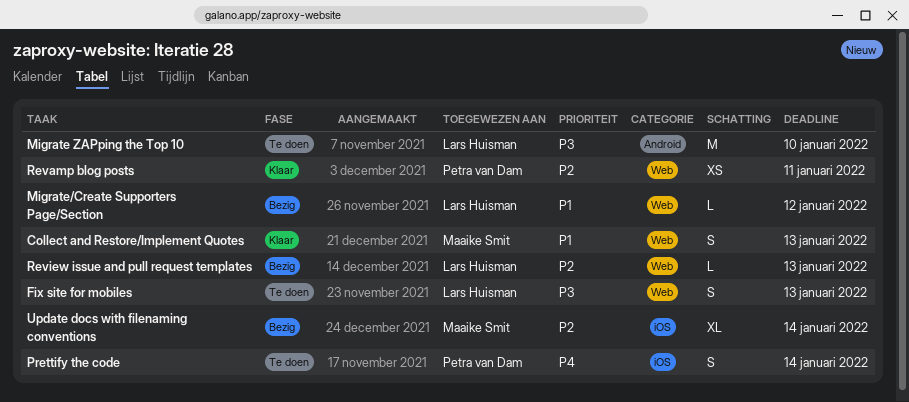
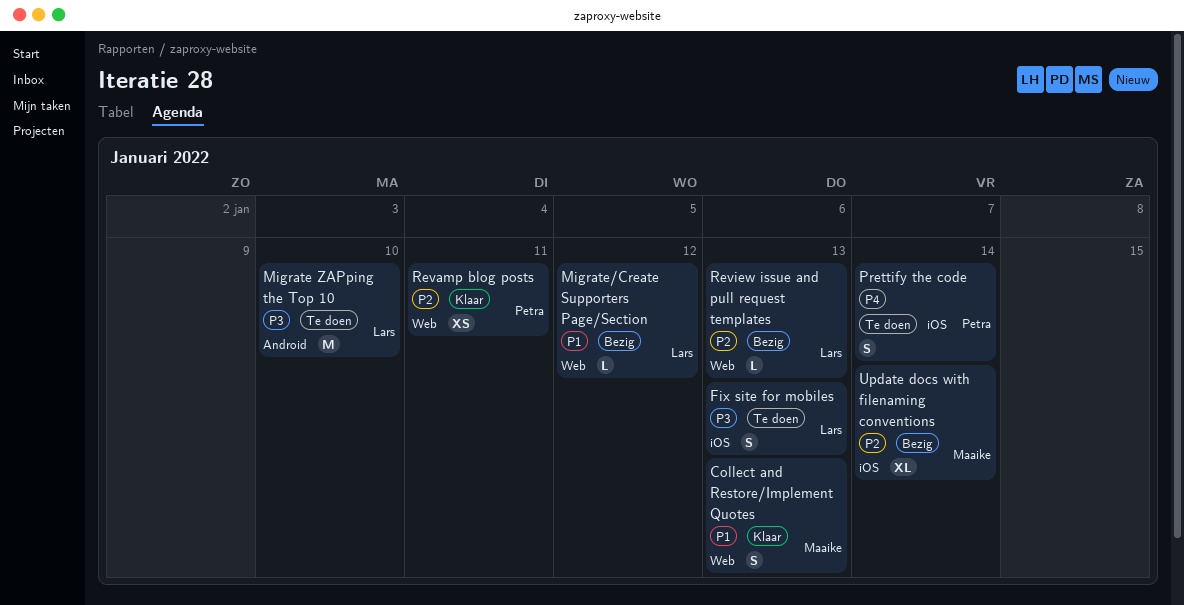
Fix site for mobiles, label: Web -> iOS

